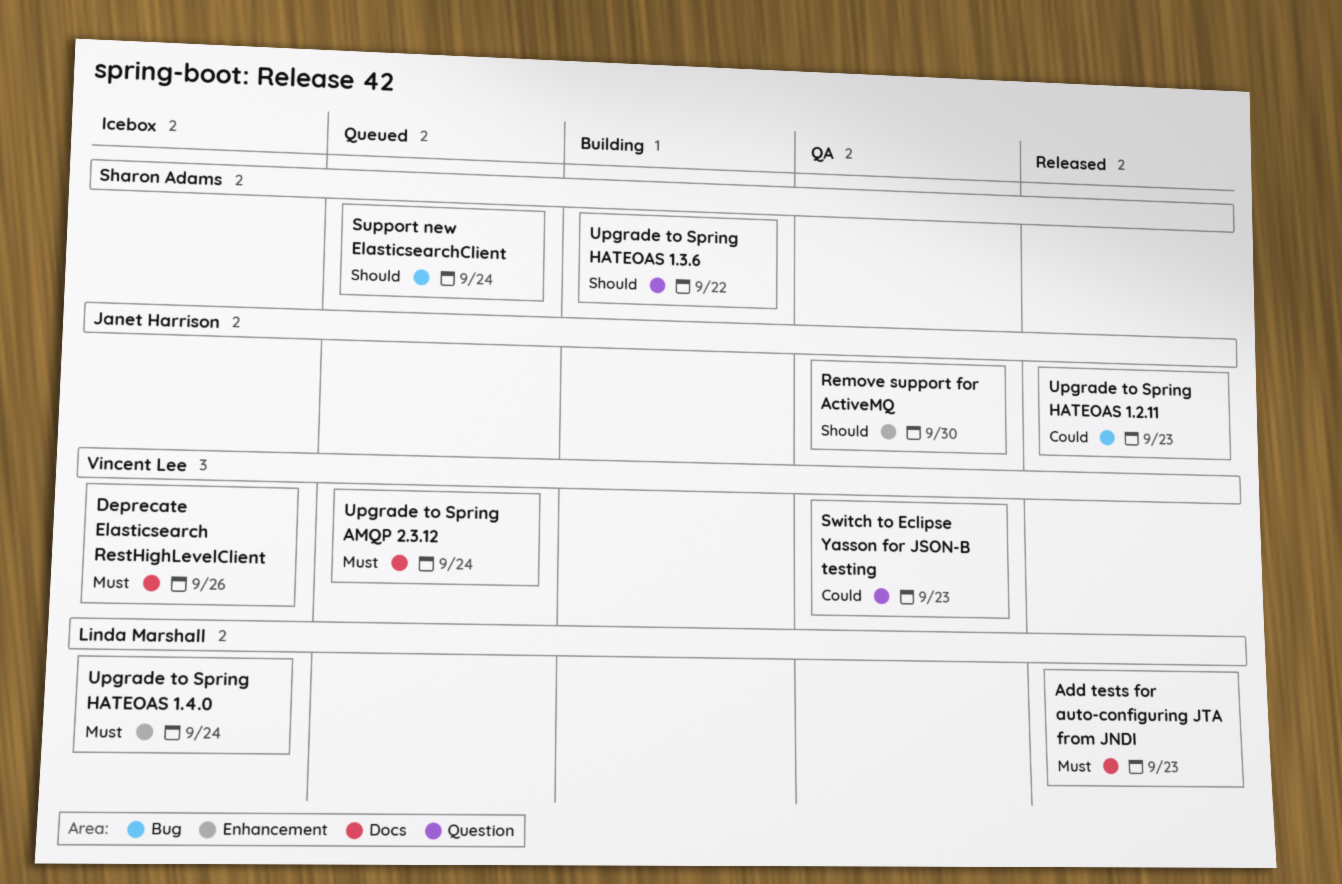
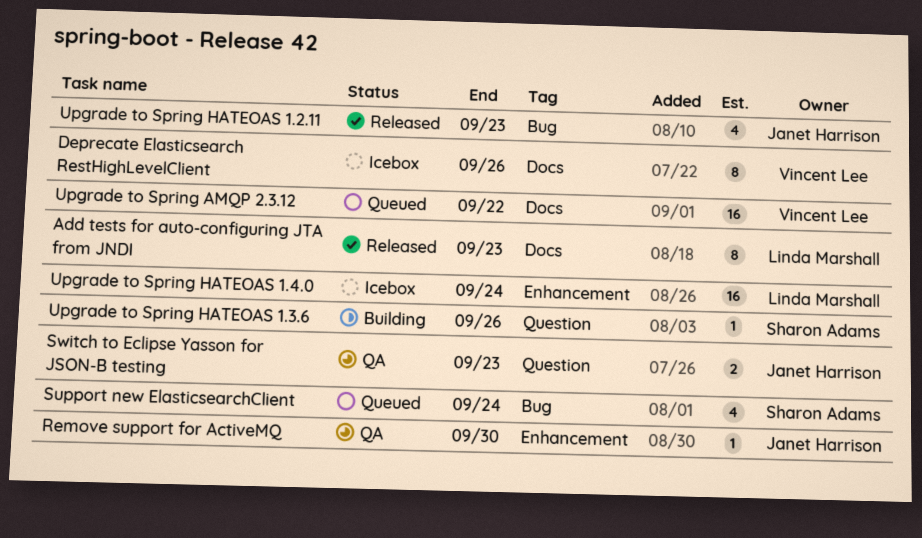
Switch to Eclipse Yasson for JSON-B testing, owner: Vincent Lee -> Janet Harrison
Upgrade to Spring AMQP 2.3.12, due: Sep 24 -> Sep 22
Upgrade to Spring HATEOAS 1.3.6, due: Sep 22 -> Sep 26

